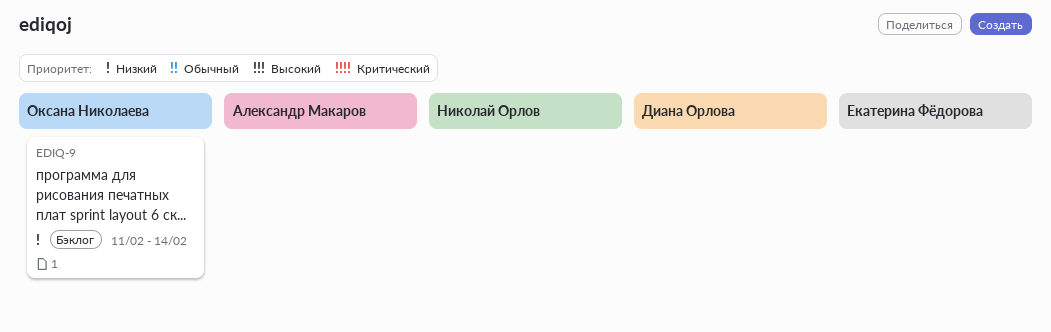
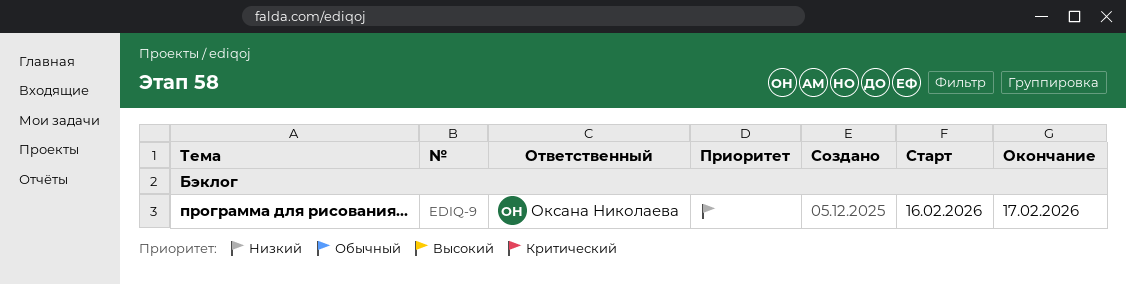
EDIQ-9, start: Feb 11 -> Feb 16
EDIQ-9, due: Feb 14 -> Feb 17

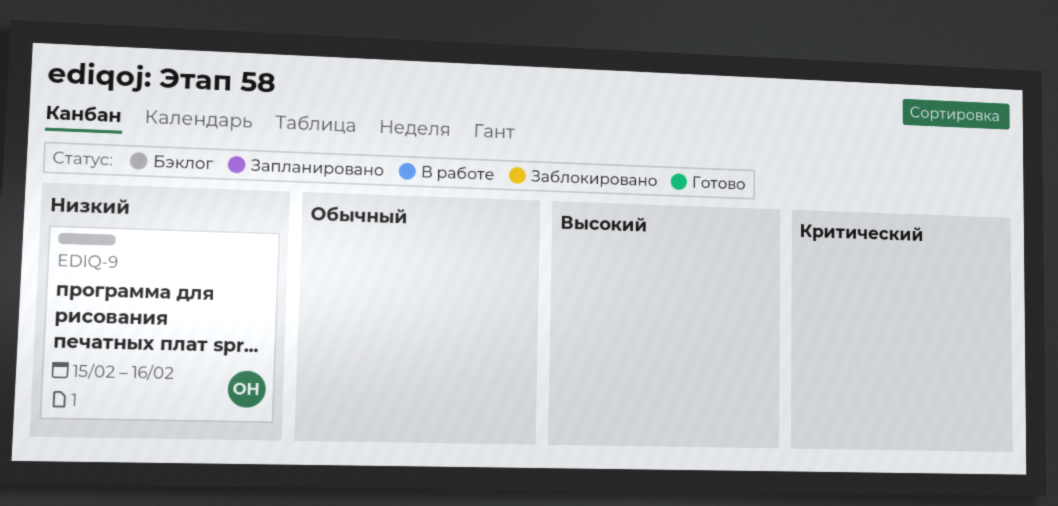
EDIQ-9, start: Feb 16 -> Feb 15
EDIQ-9, due: Feb 17 -> Feb 16

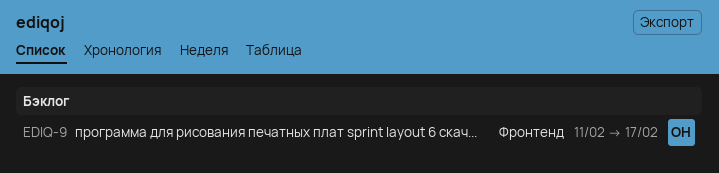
EDIQ-9, start: Feb 15 -> Feb 11
EDIQ-9, due: Feb 16 -> Feb 17

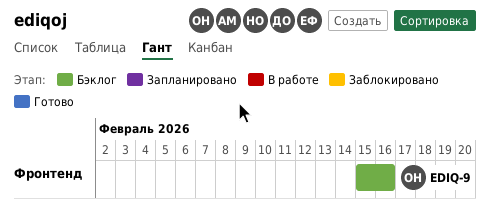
EDIQ-9, start: Feb 11 -> Feb 15
EDIQ-9, due: Feb 17 -> Feb 16

